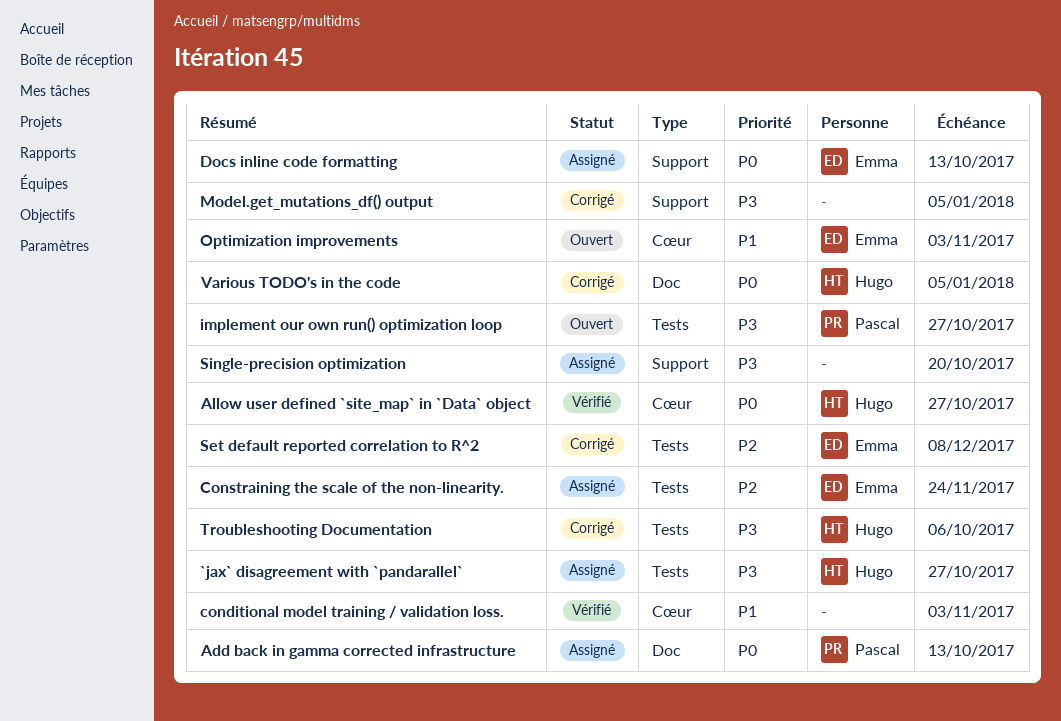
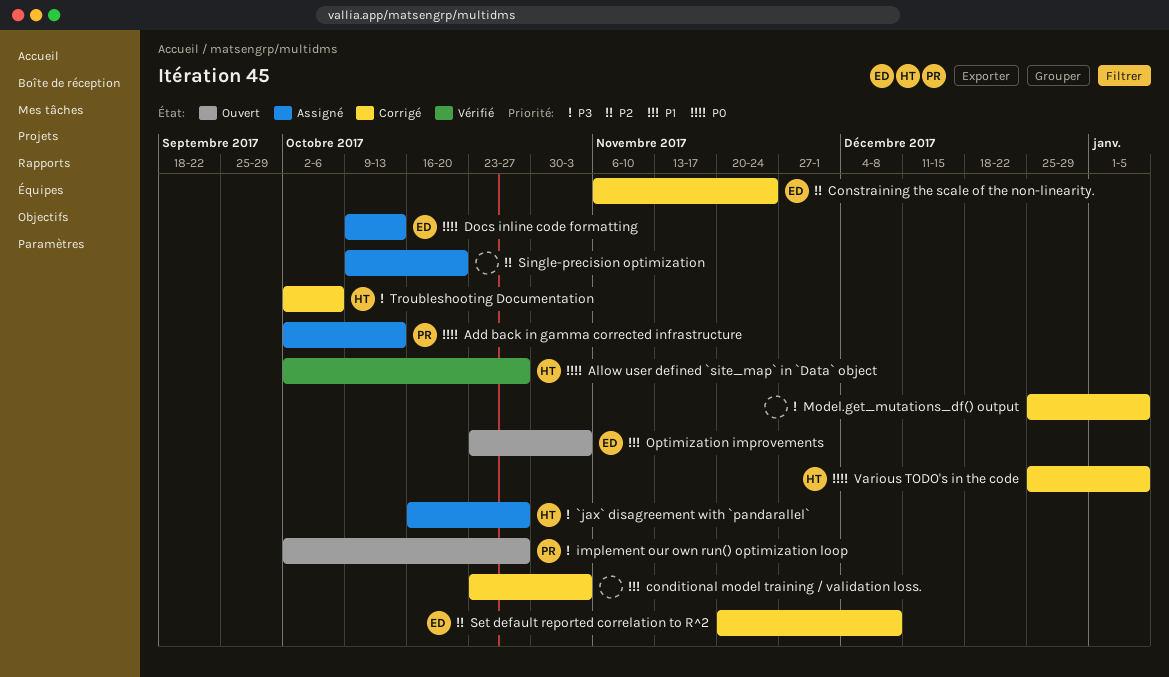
conditional model training / validation loss., status: Vérifié -> Corrigé
Constraining the scale of the non-linearity., status: Assigné -> Corrigé
Single-precision optimization, priority: P3 -> P2

